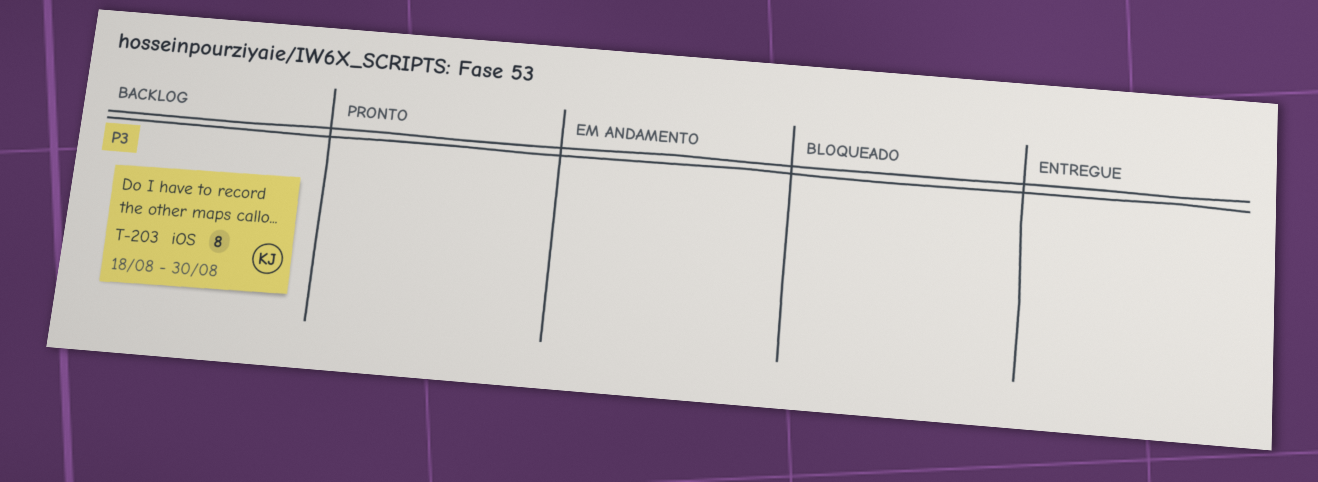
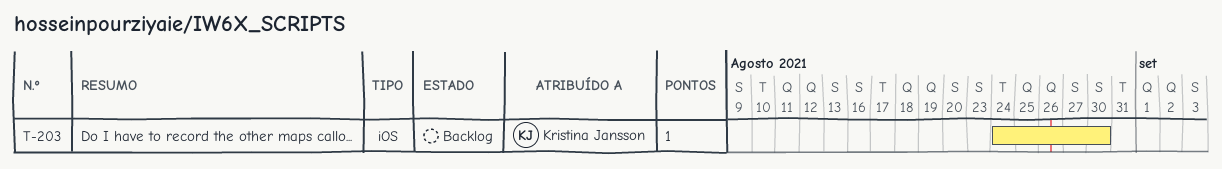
T-203, estimate: 8 -> 1
T-203, start: Aug 18 -> Aug 24

